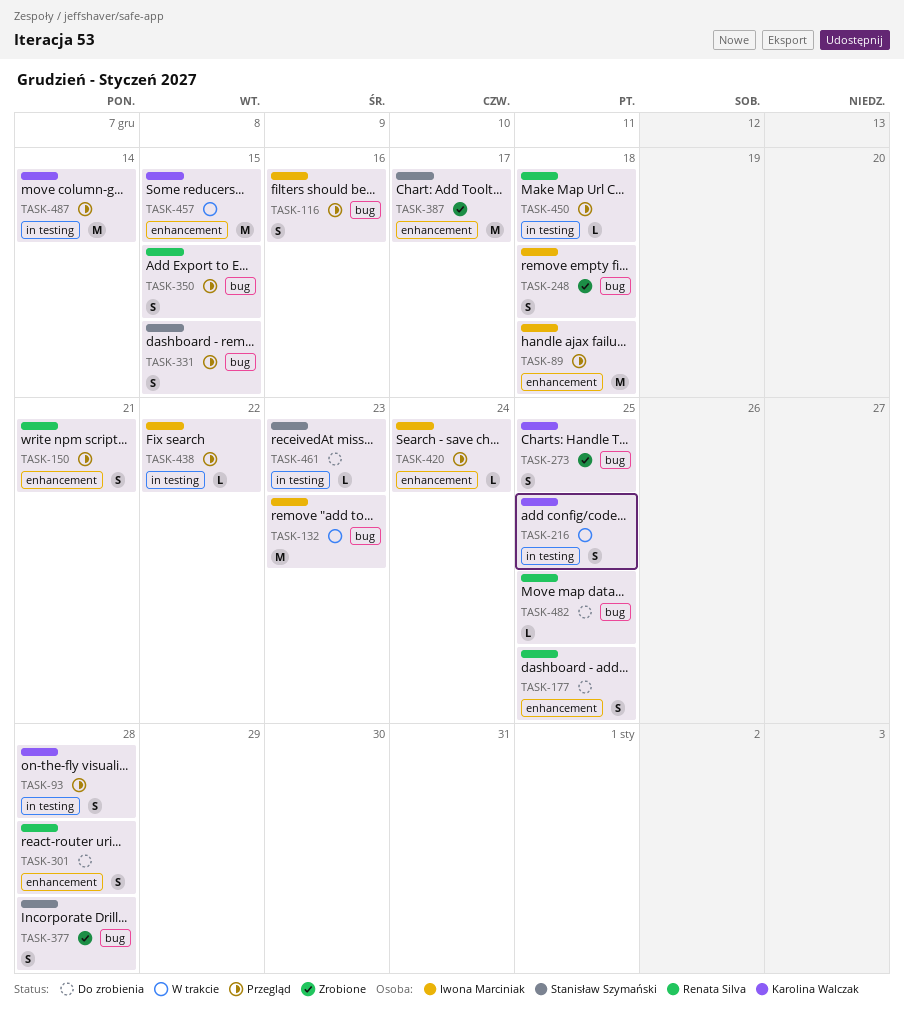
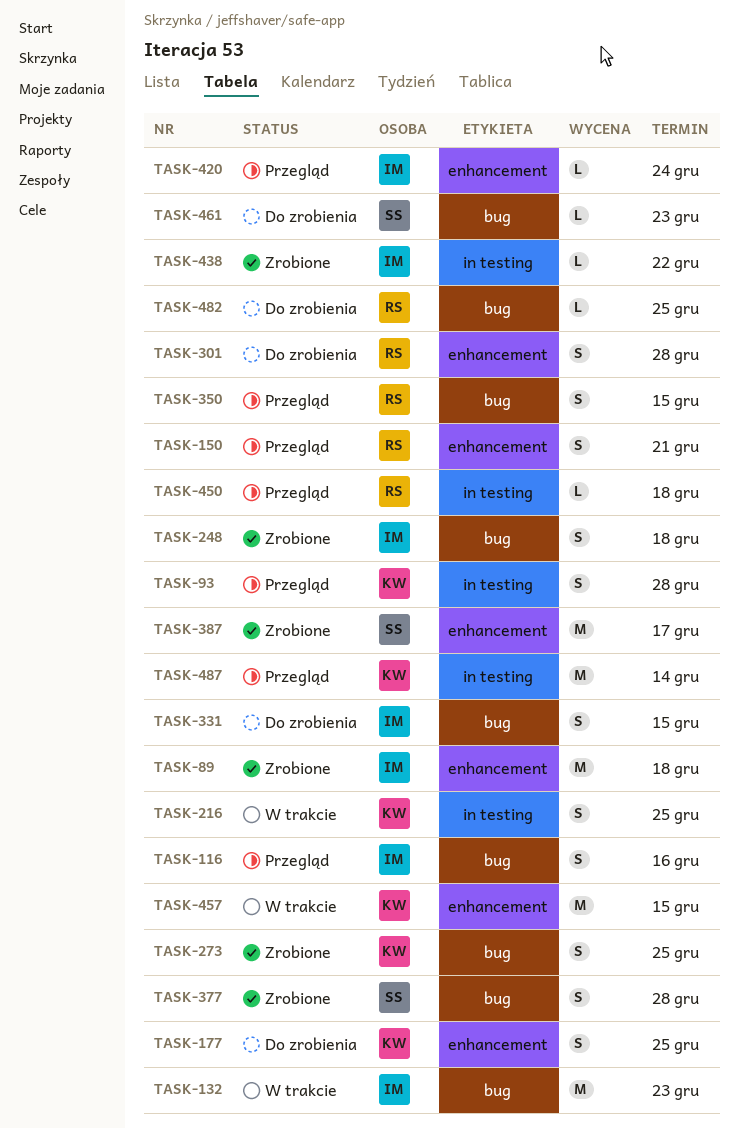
TASK-89, status: Przegląd -> Zrobione
TASK-177, owner: Renata Silva -> Karolina Walczak
TASK-331, status: Przegląd -> Do zrobienia
TASK-331, owner: Stanisław Szymański -> Iwona Marciniak
TASK-438, status: Przegląd -> Zrobione
TASK-461, label: in testing -> bug

